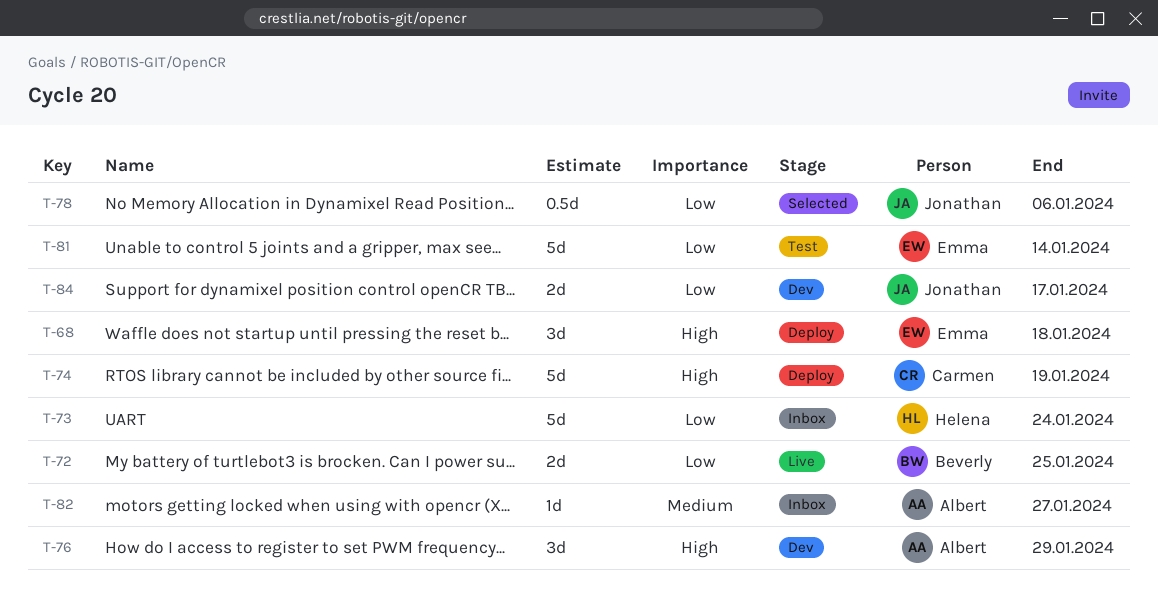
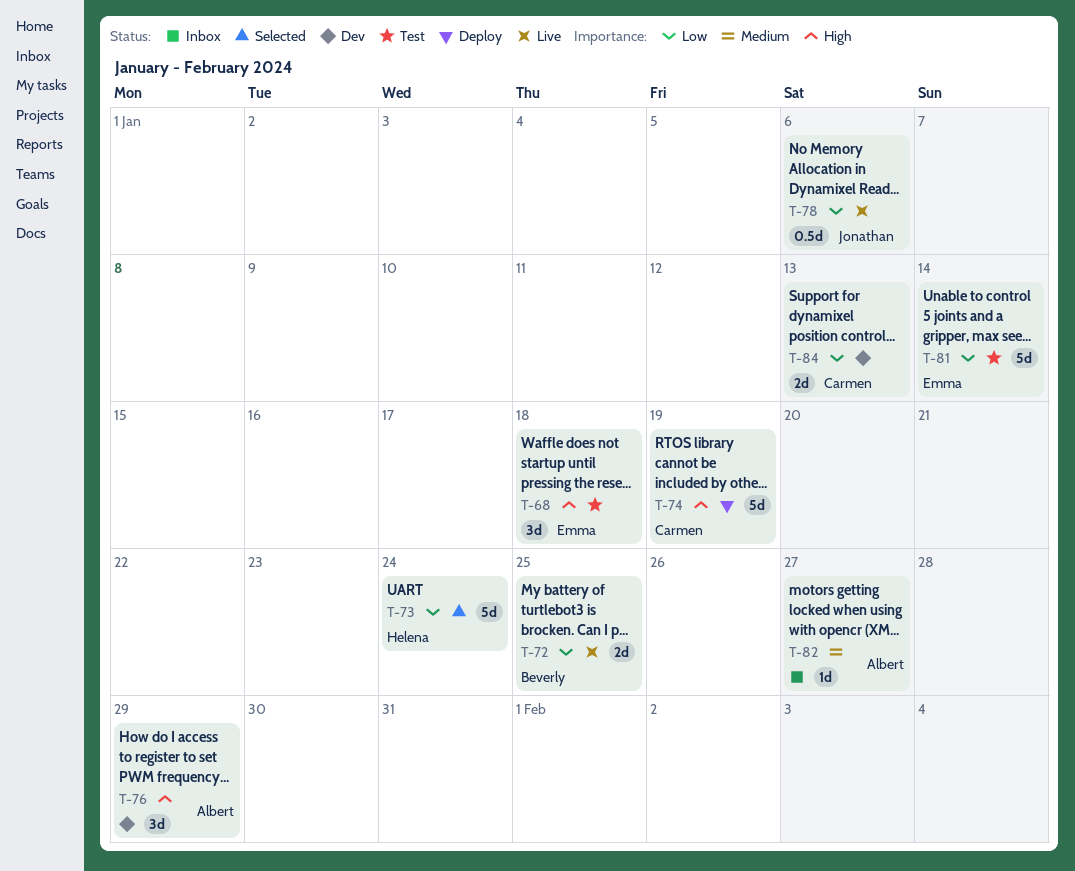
T-68, status: Deploy -> Test
T-73, status: Inbox -> Selected
T-78, status: Selected -> Live
T-84, owner: Jonathan -> Carmen
T-84, due: Jan 17 -> Jan 13

